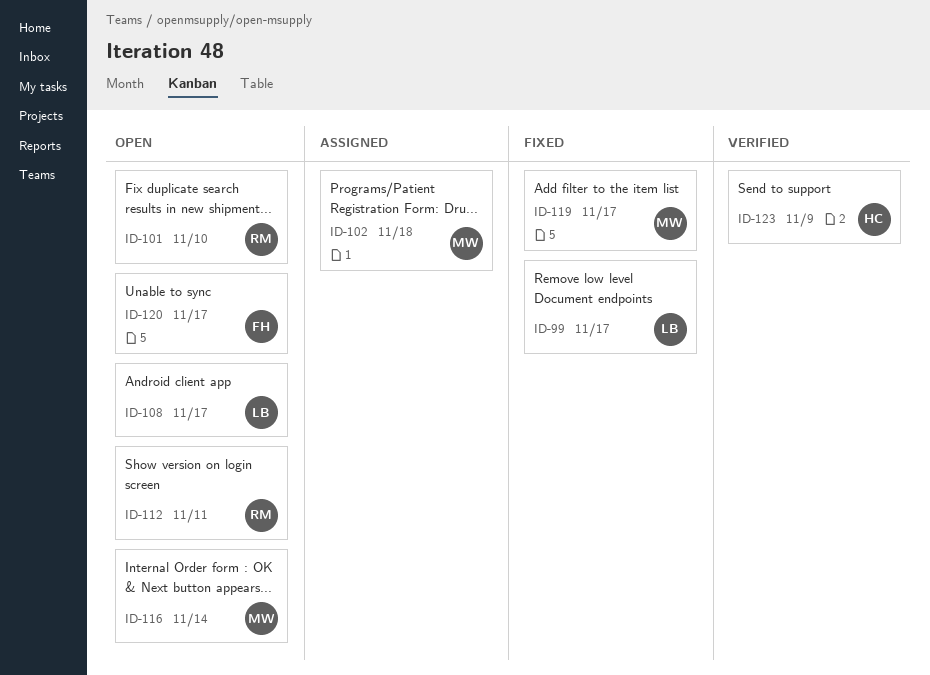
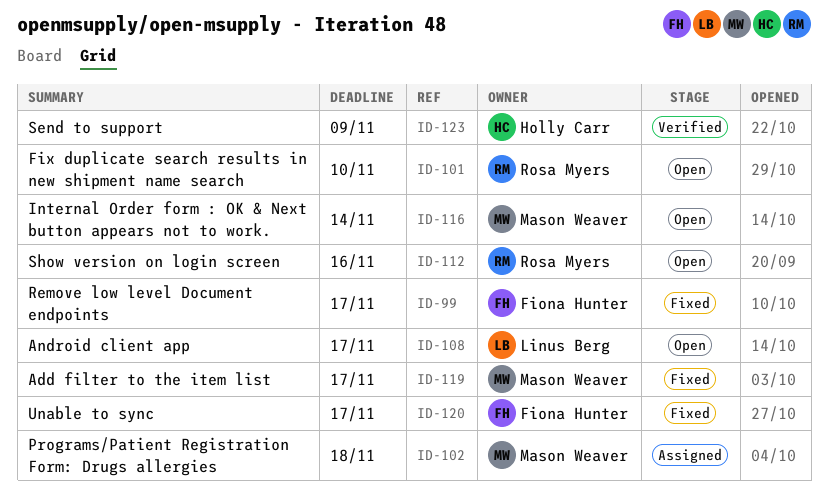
ID-99, owner: Linus Berg -> Fiona Hunter
ID-112, due: Nov 11 -> Nov 16
ID-120, status: Open -> Fixed

